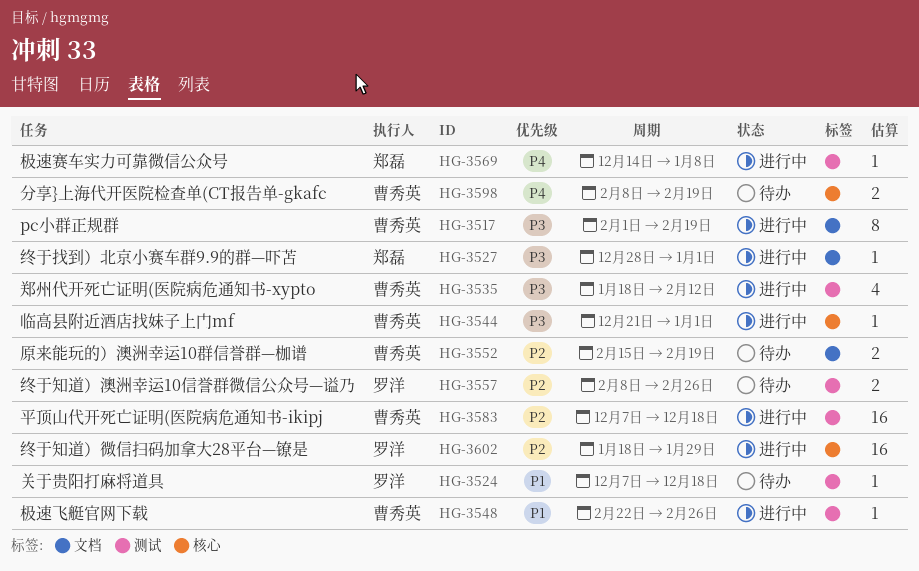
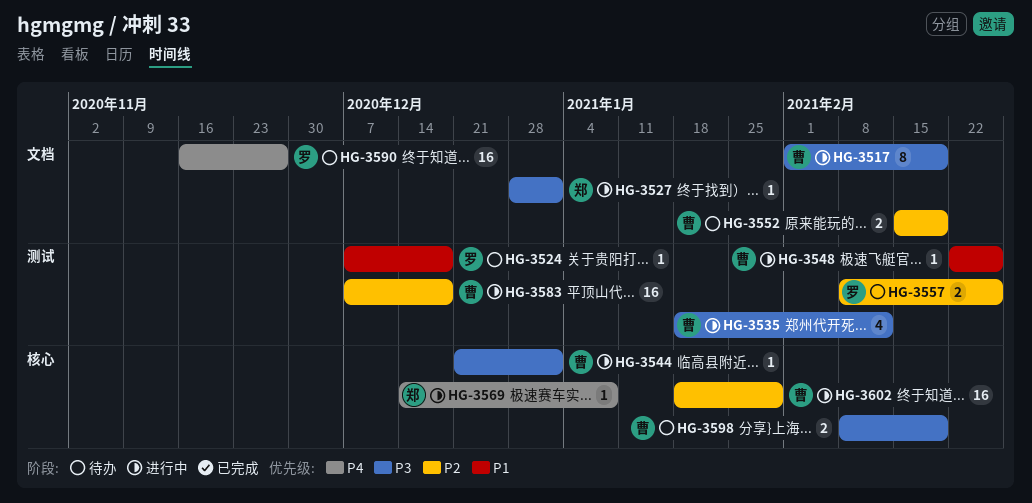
HG-3569, label: 测试 -> 核心
HG-3590: none -> present
HG-3598, priority: P4 -> P3
HG-3602, owner: 罗洋 -> 曹秀英

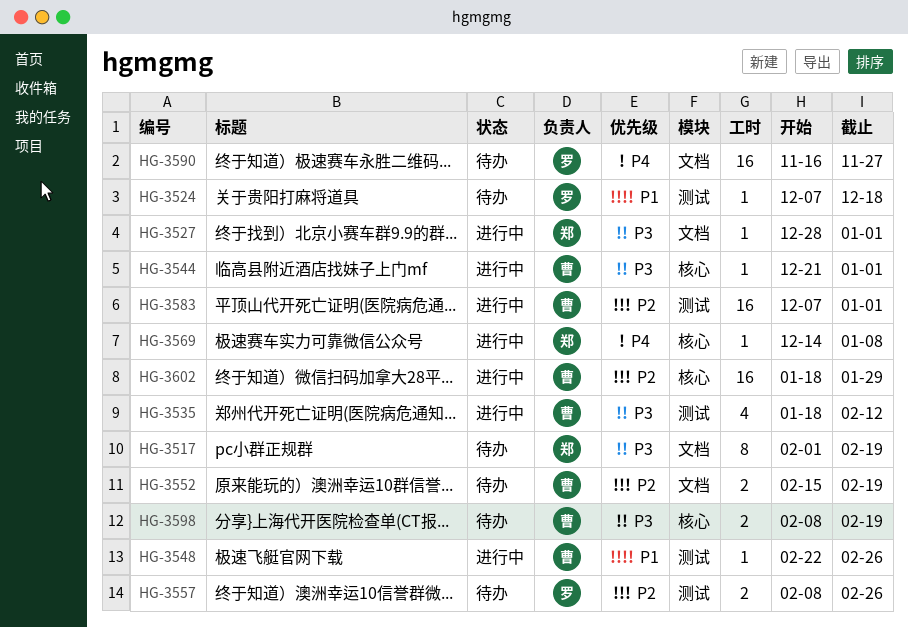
HG-3517, status: 进行中 -> 待办
HG-3517, owner: 曹 -> 郑
HG-3583, due: Dec 18 -> Jan 1

